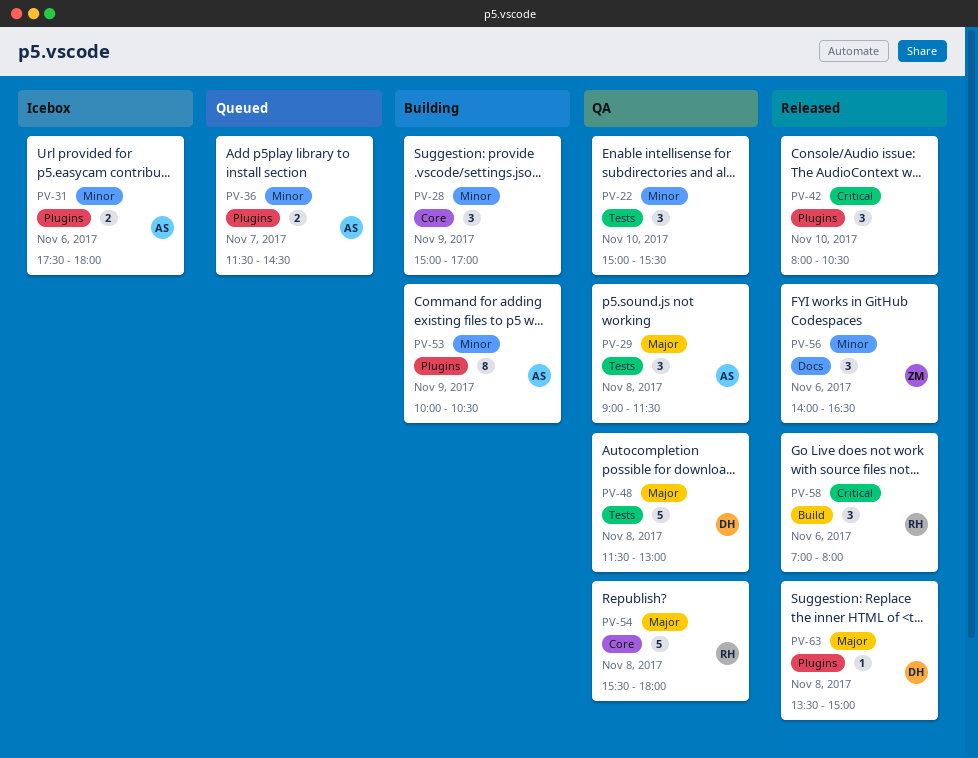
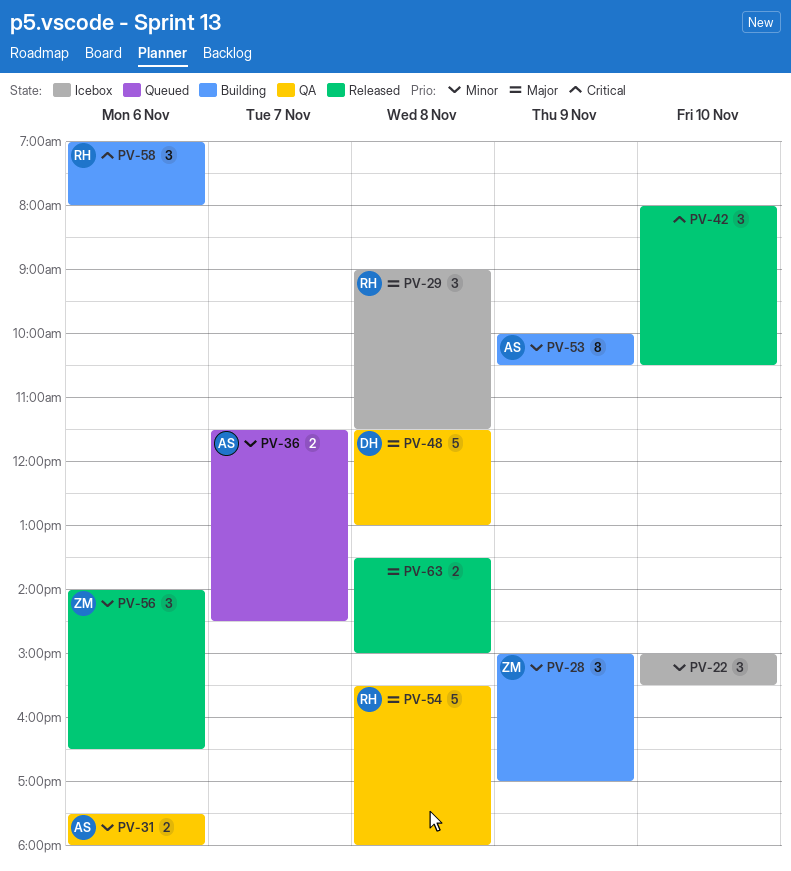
PV-22, status: QA -> Icebox
PV-28, owner: none -> ZM
PV-29, status: QA -> Icebox
PV-29, owner: AS -> RH
PV-31, status: Icebox -> QA
PV-58, status: Released -> Building
PV-63, owner: DH -> none
PV-63, estimate: 1 -> 2

